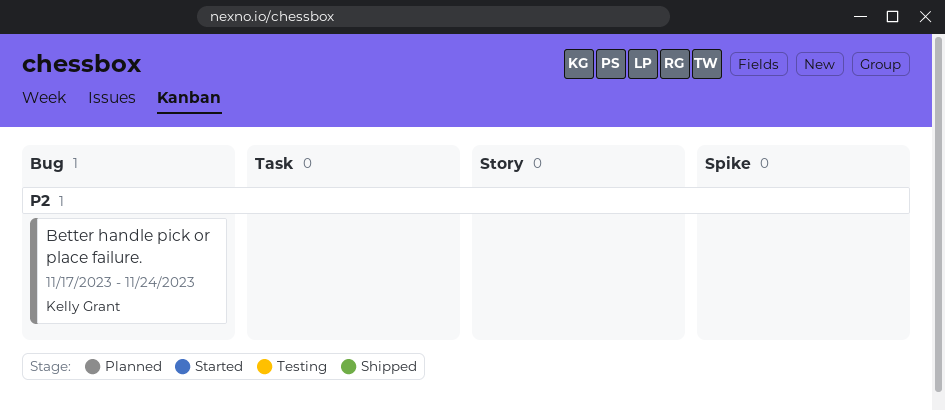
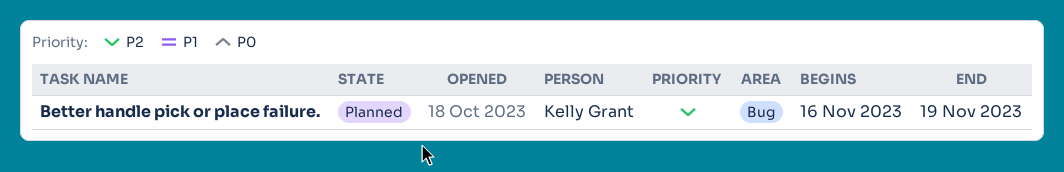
Better handle pick or place failure., start: Nov 17 -> Nov 16
Better handle pick or place failure., due: Nov 24 -> Nov 19

